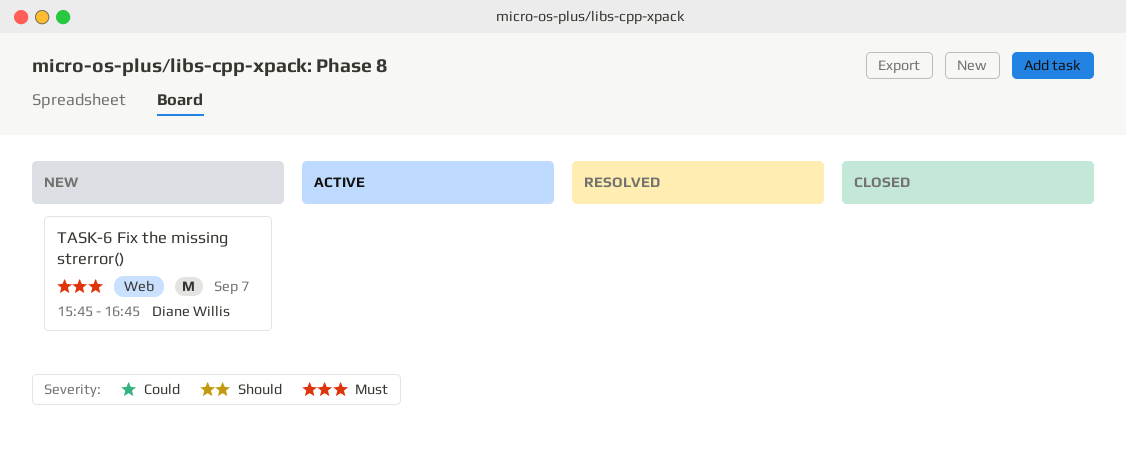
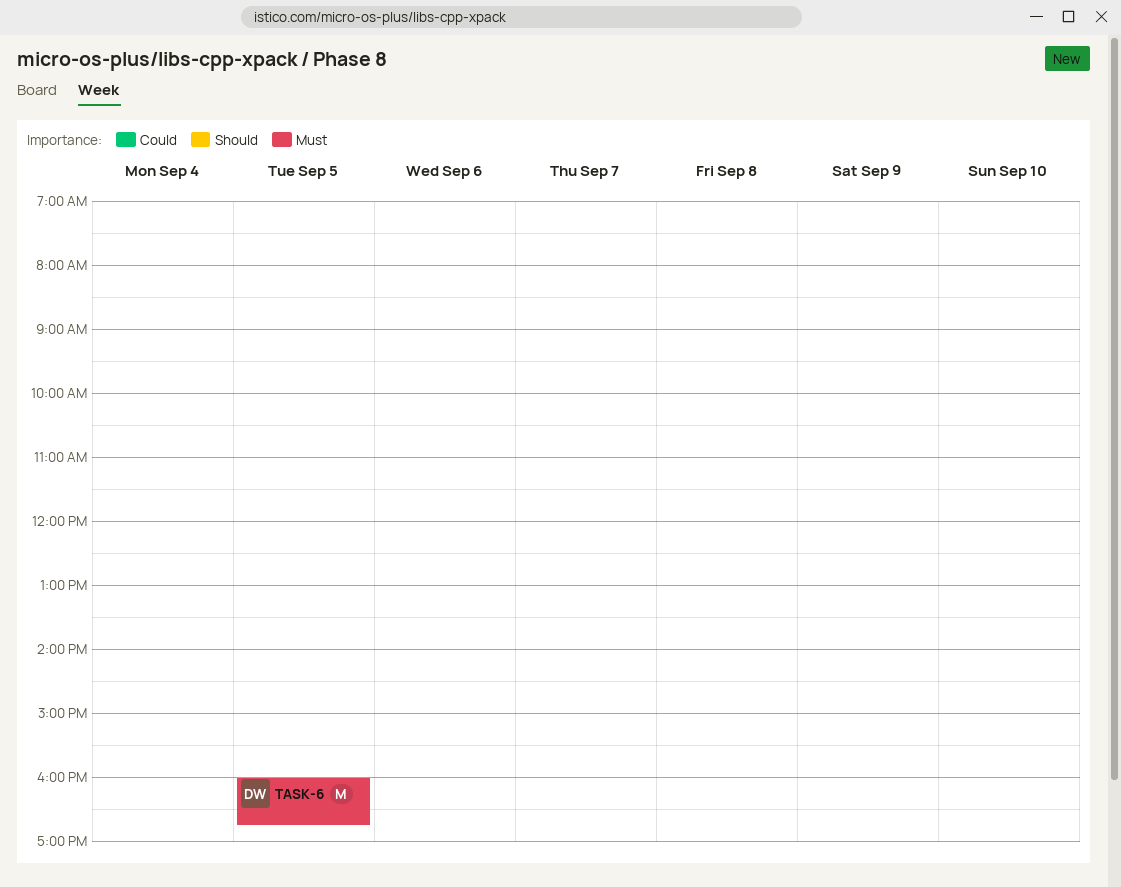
TASK-6, day: Sep 7 -> Sep 5
TASK-6, begins: 15:45 -> 16:00

